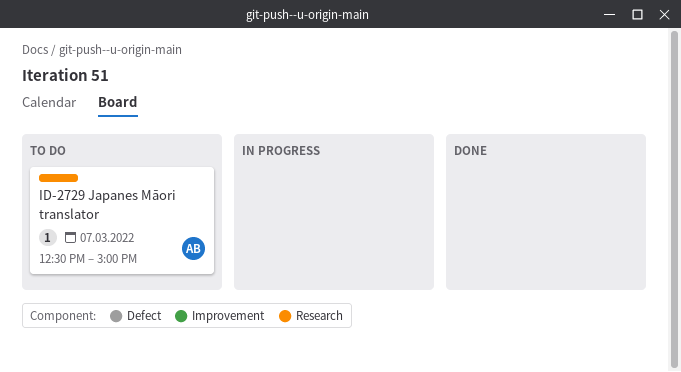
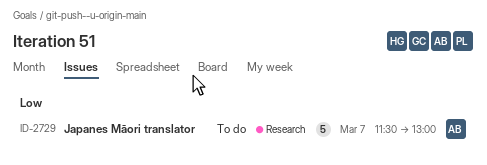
ID-2729, estimate: 1 -> 5
ID-2729, begins: 12:30 -> 11:30
ID-2729, ends: 15:00 -> 13:00

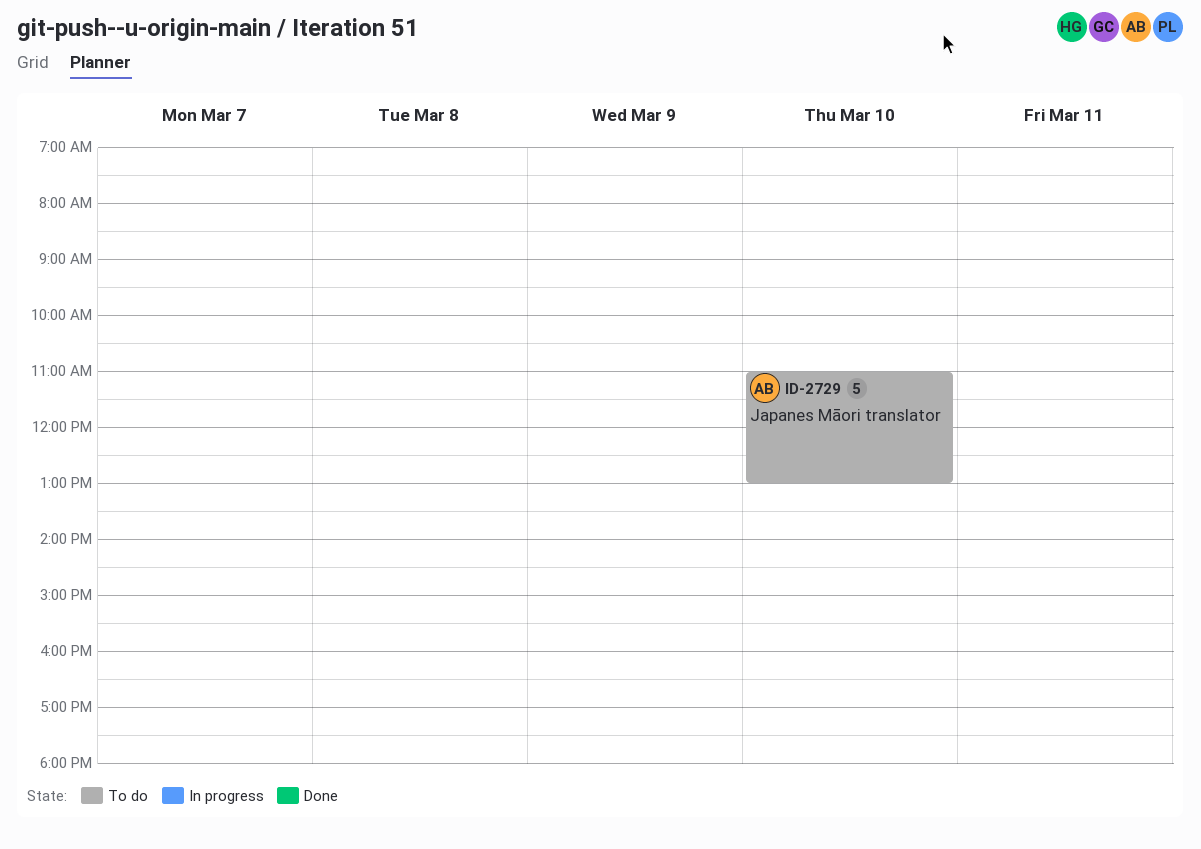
ID-2729, day: Mar 7 -> Mar 10
ID-2729, begins: 11:30 -> 11:00

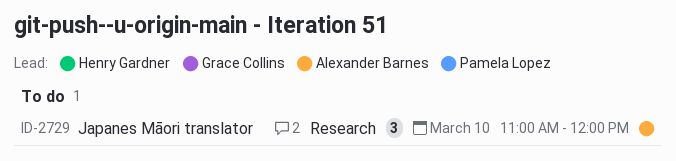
ID-2729, estimate: 5 -> 3
ID-2729, ends: 13:00 -> 12:00

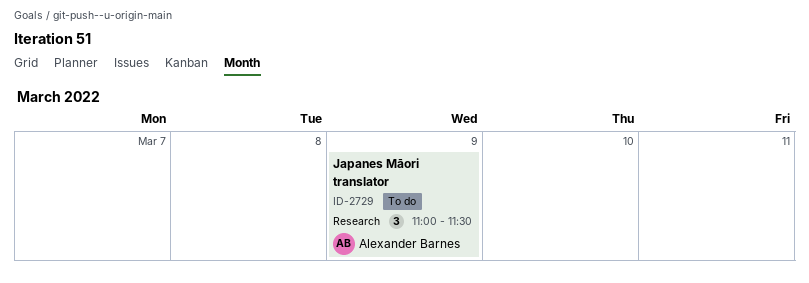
ID-2729, day: Mar 10 -> Mar 9
ID-2729, ends: 12:00 -> 11:30

